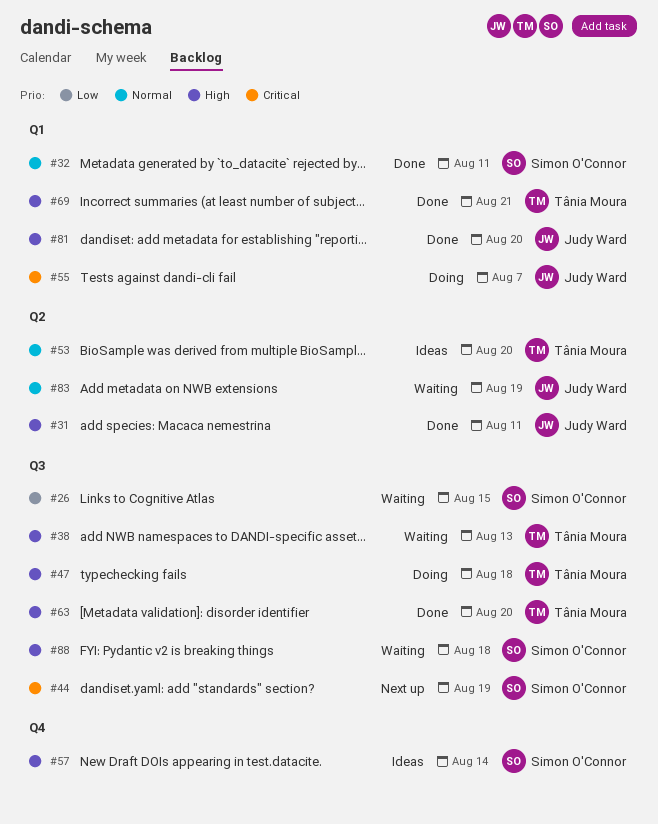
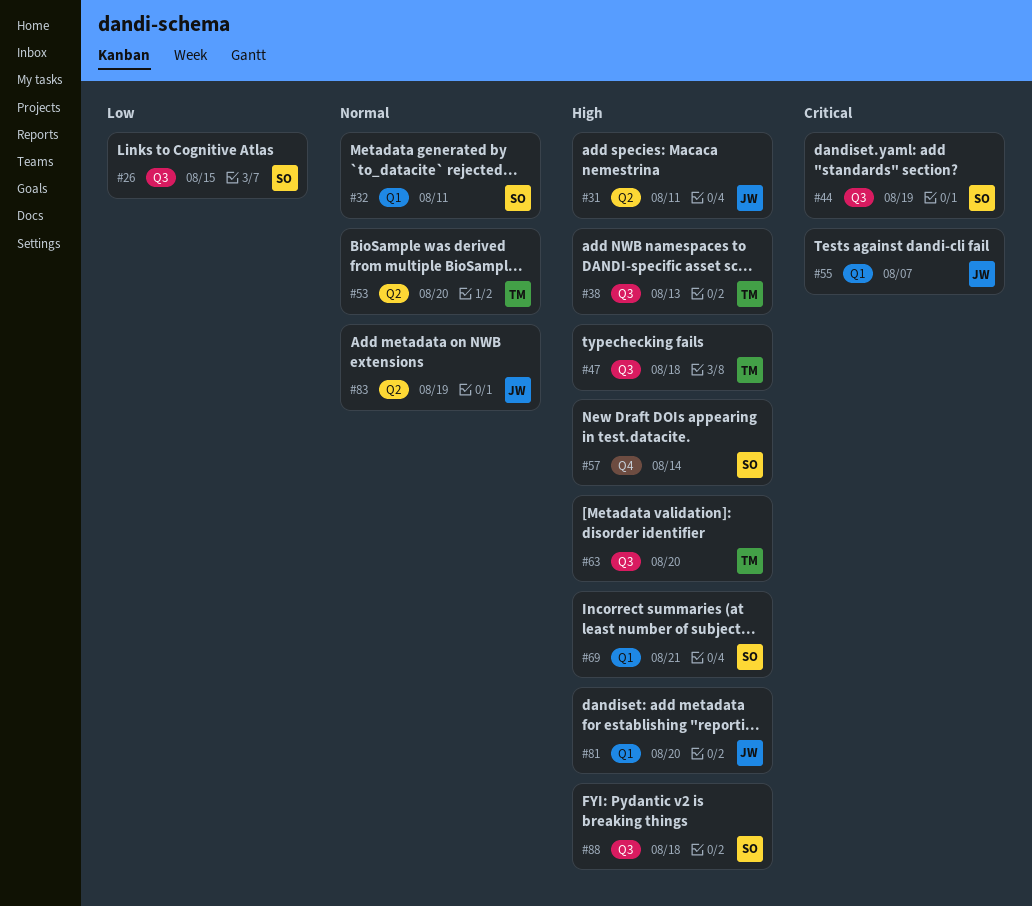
#69, owner: Tânia Moura -> Simon O'Connor

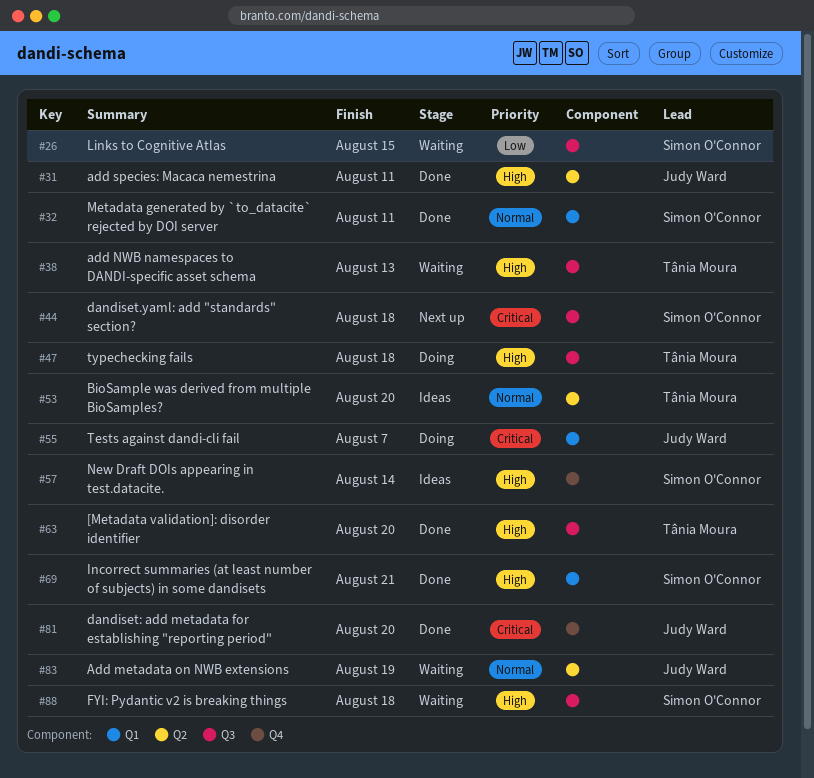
#44, due: Aug 19 -> Aug 18
#81, priority: High -> Critical
#81, label: Q1 -> Q4

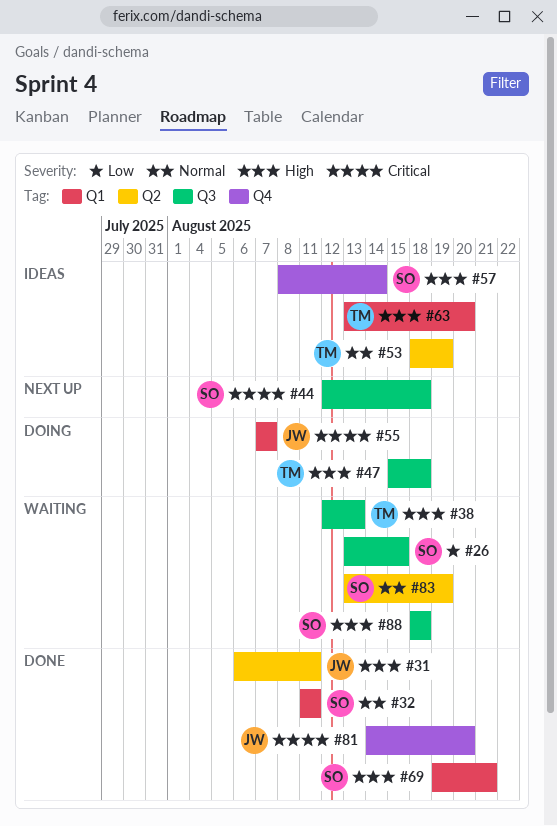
#53, due: Aug 20 -> Aug 19
#63, status: Done -> Ideas
#63, label: Q3 -> Q1
#83, owner: Judy Ward -> Simon O'Connor

